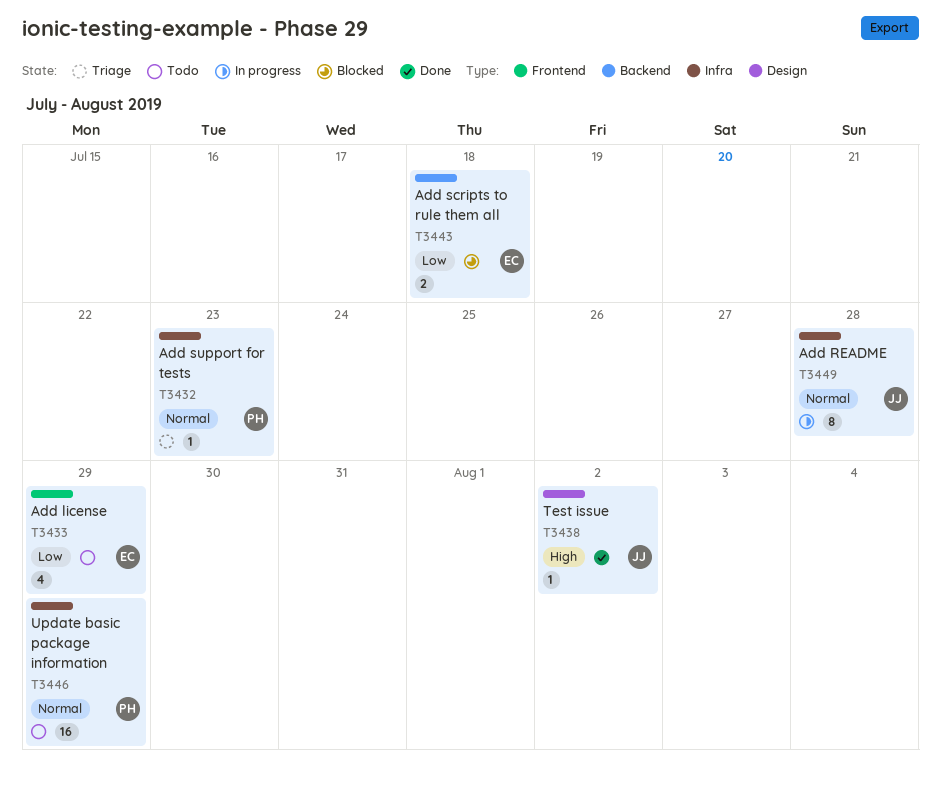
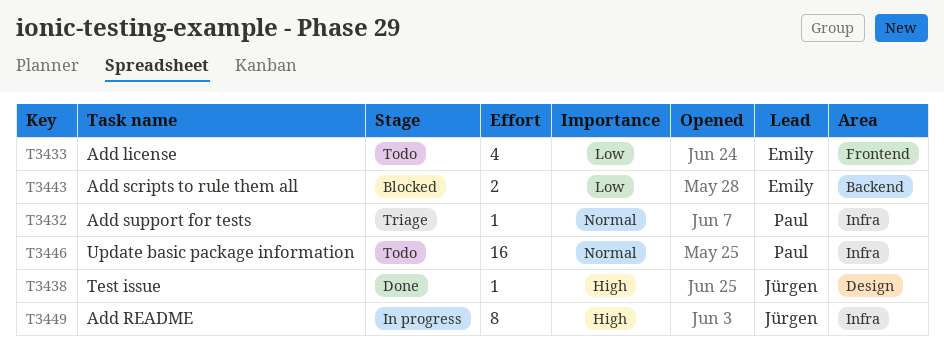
T3449, priority: Normal -> High

